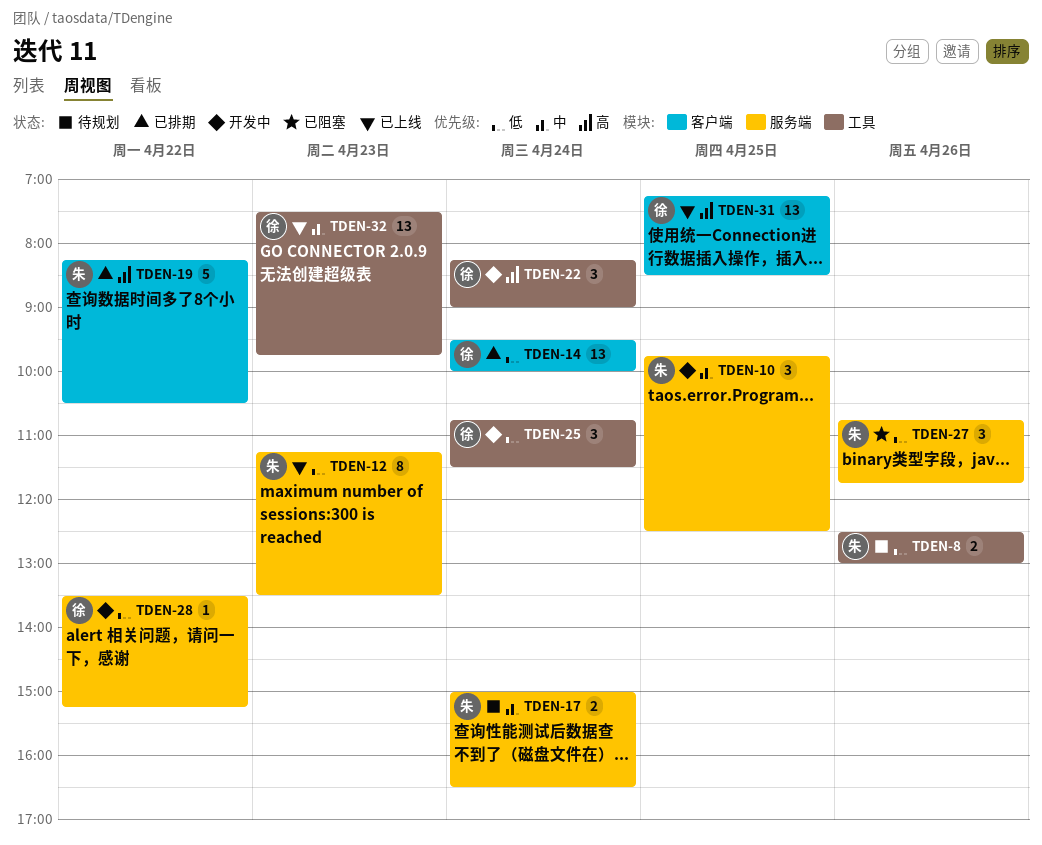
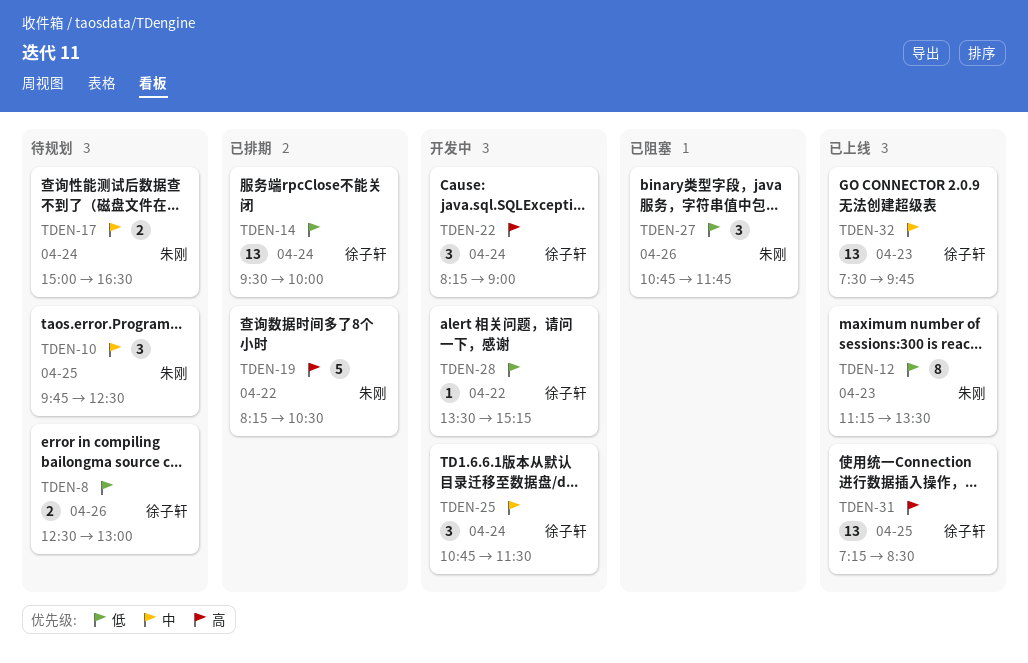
TDEN-8, owner: 朱刚 -> 徐子轩
TDEN-10, status: 开发中 -> 待规划
TDEN-25, priority: 低 -> 中

